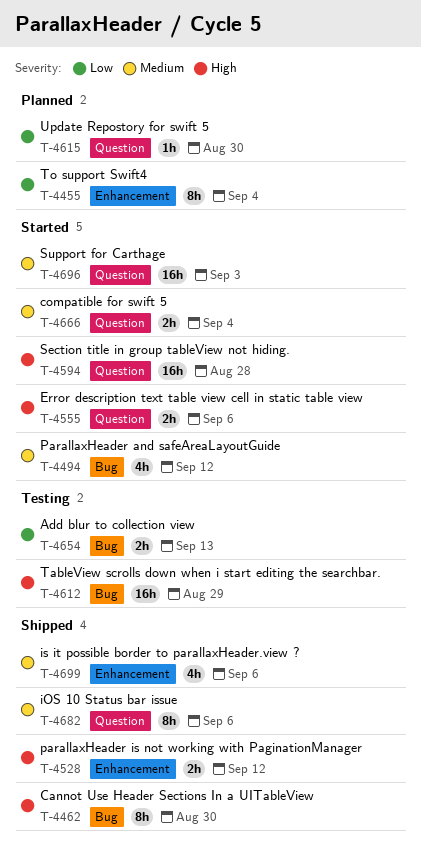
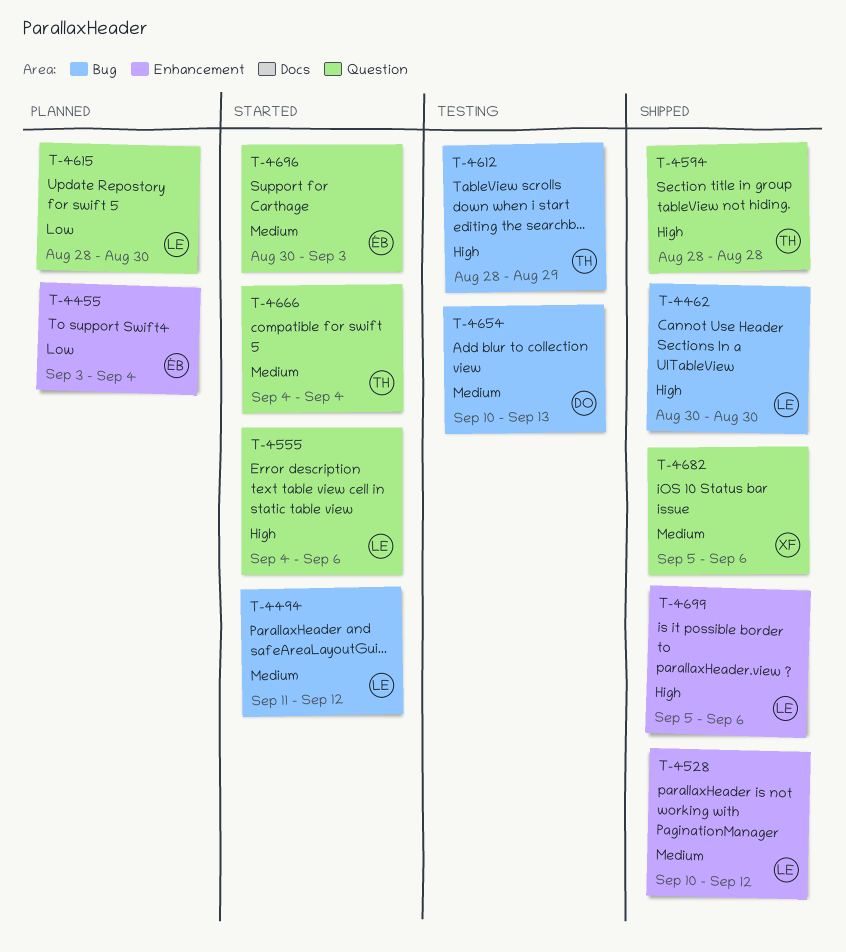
T-4528, priority: High -> Medium
T-4594, status: Started -> Shipped
T-4654, priority: Low -> Medium
T-4699, priority: Medium -> High

